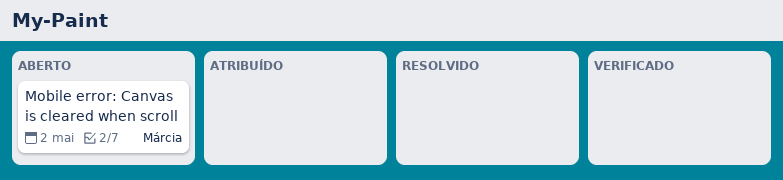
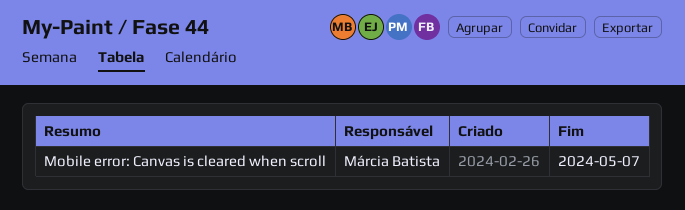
Mobile error: Canvas is cleared when scroll, due: May 2 -> May 7

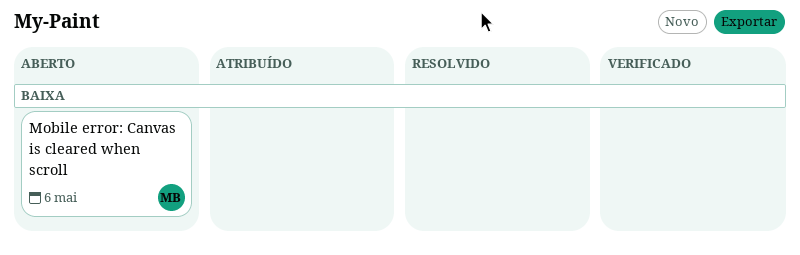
Mobile error: Canvas is cleared when scroll, due: May 7 -> May 6

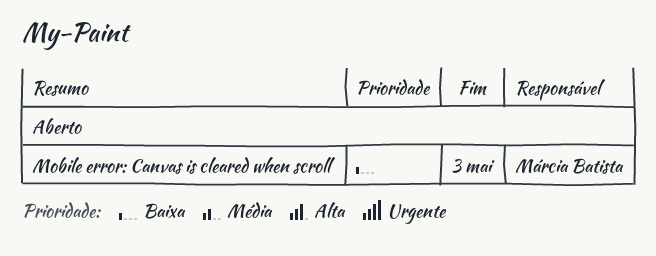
Mobile error: Canvas is cleared when scroll, due: May 6 -> May 3

